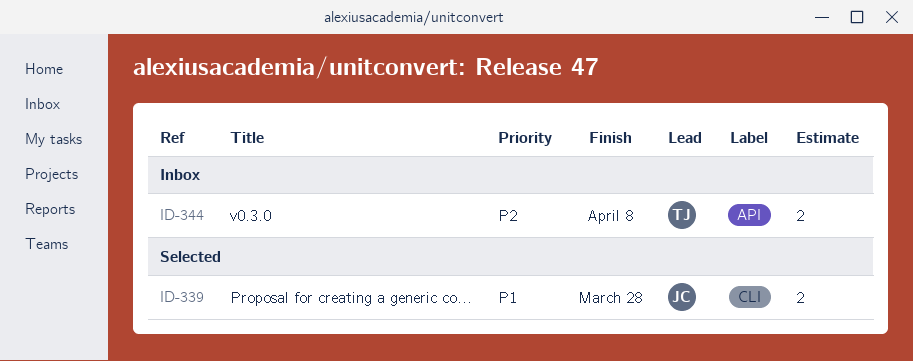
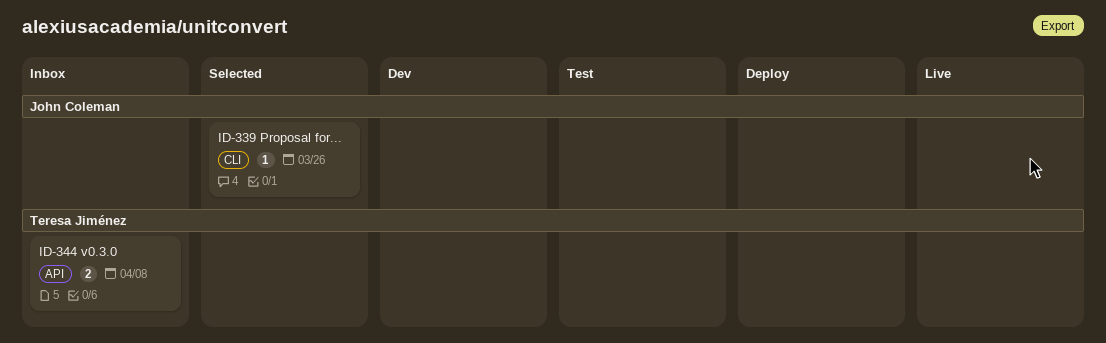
ID-339, estimate: 2 -> 1
ID-339, due: Mar 28 -> Mar 26

